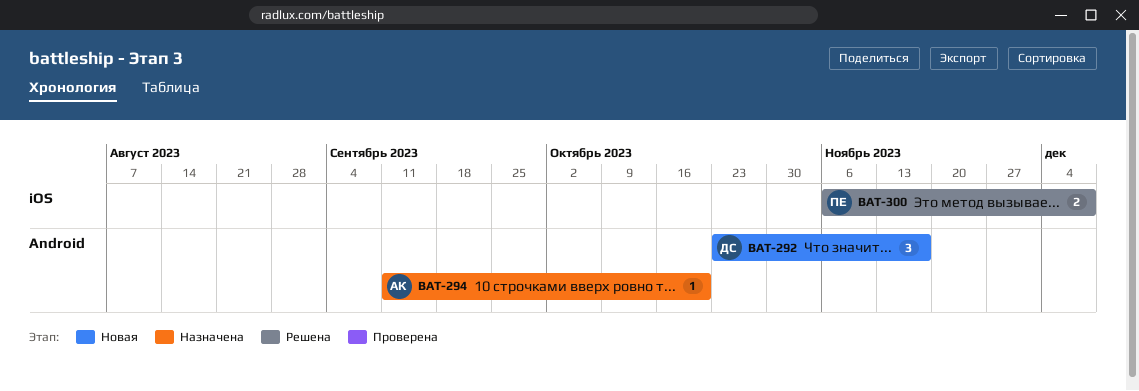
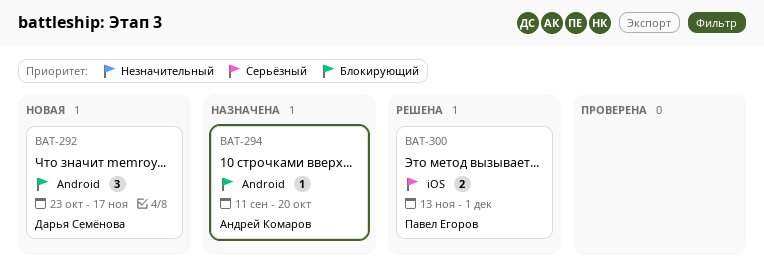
BAT-300, start: Nov 6 -> Nov 13
BAT-300, due: Dec 8 -> Dec 1

